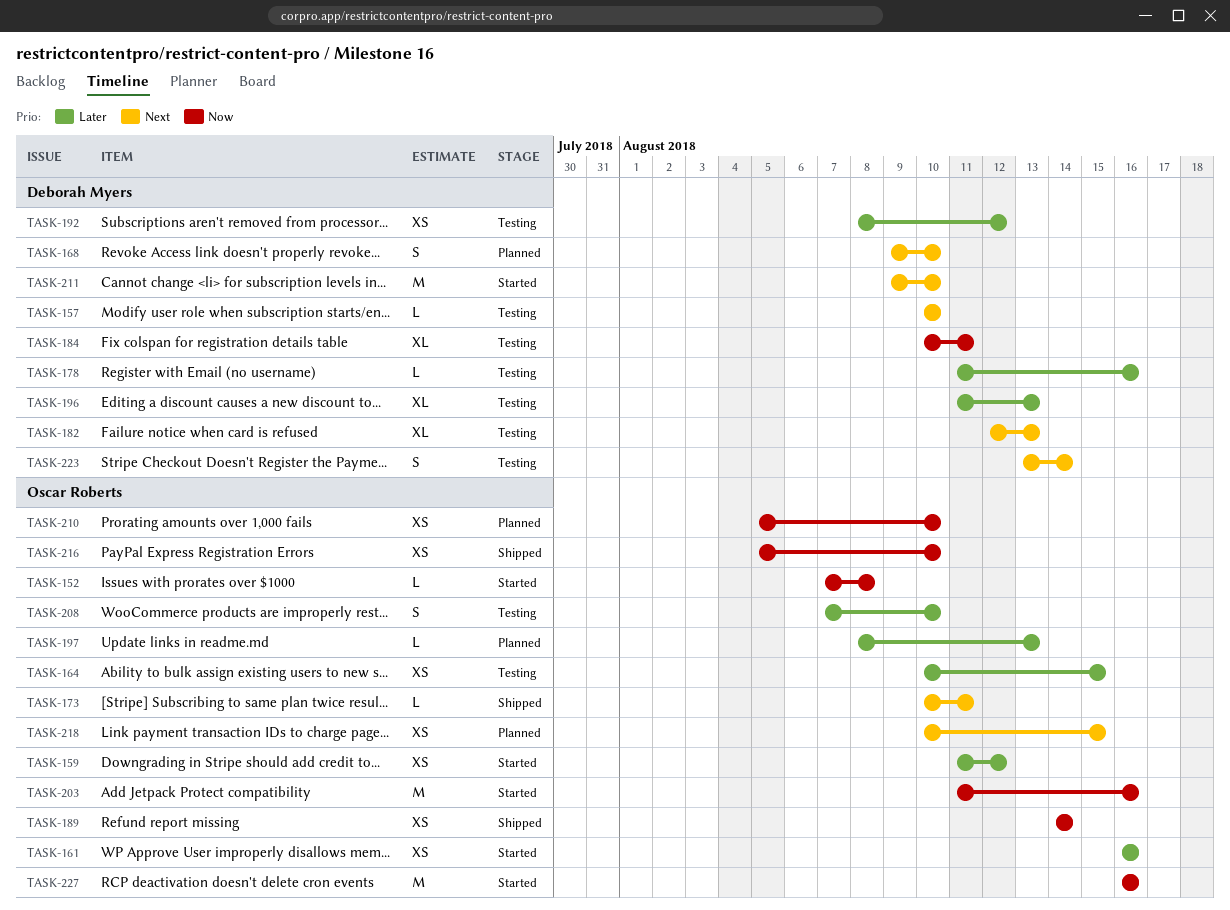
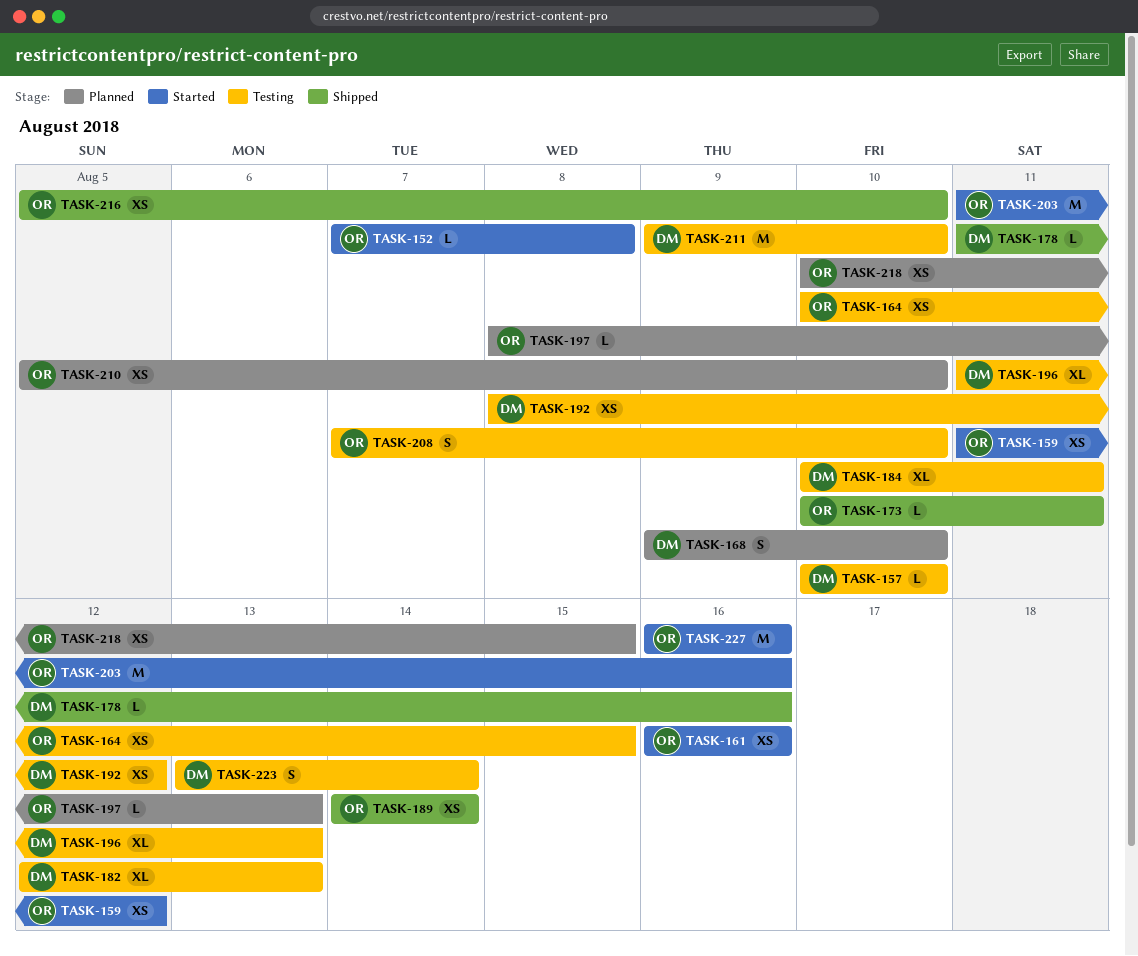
TASK-178, status: Testing -> Shipped
TASK-211, status: Started -> Testing

